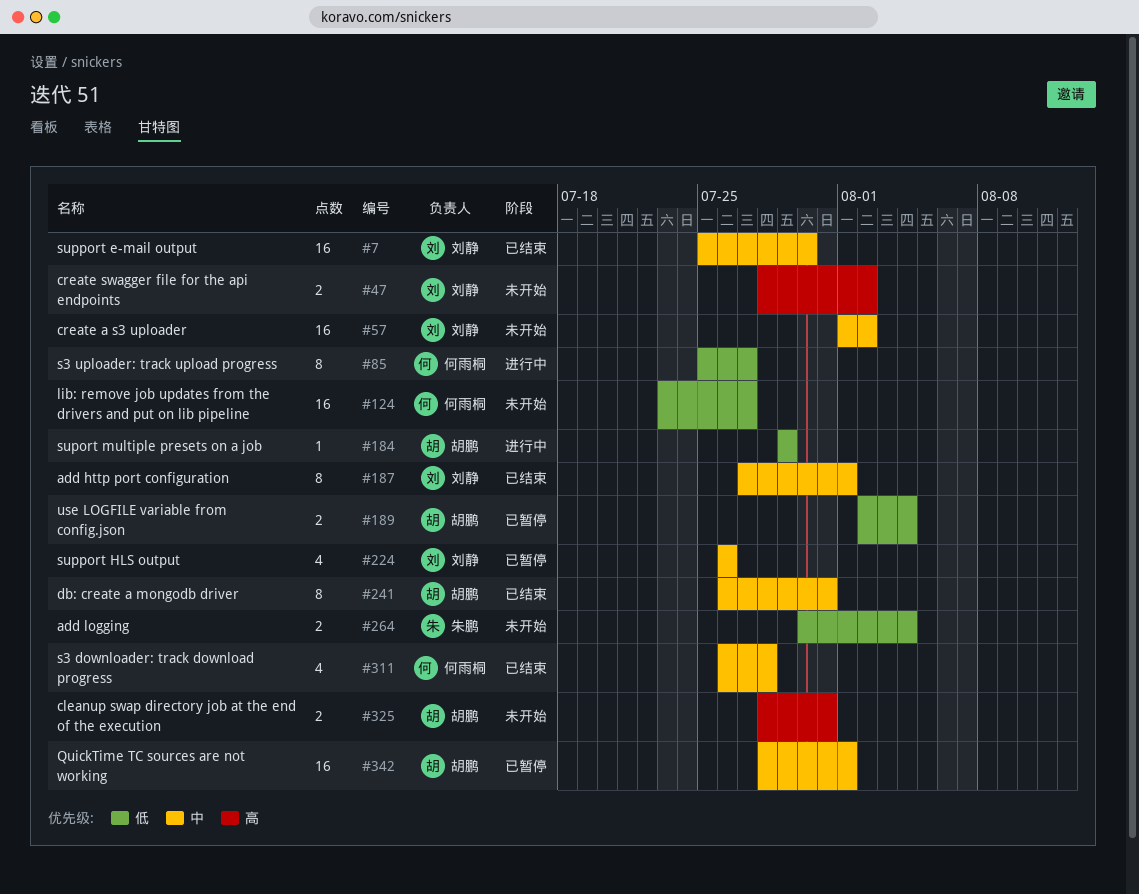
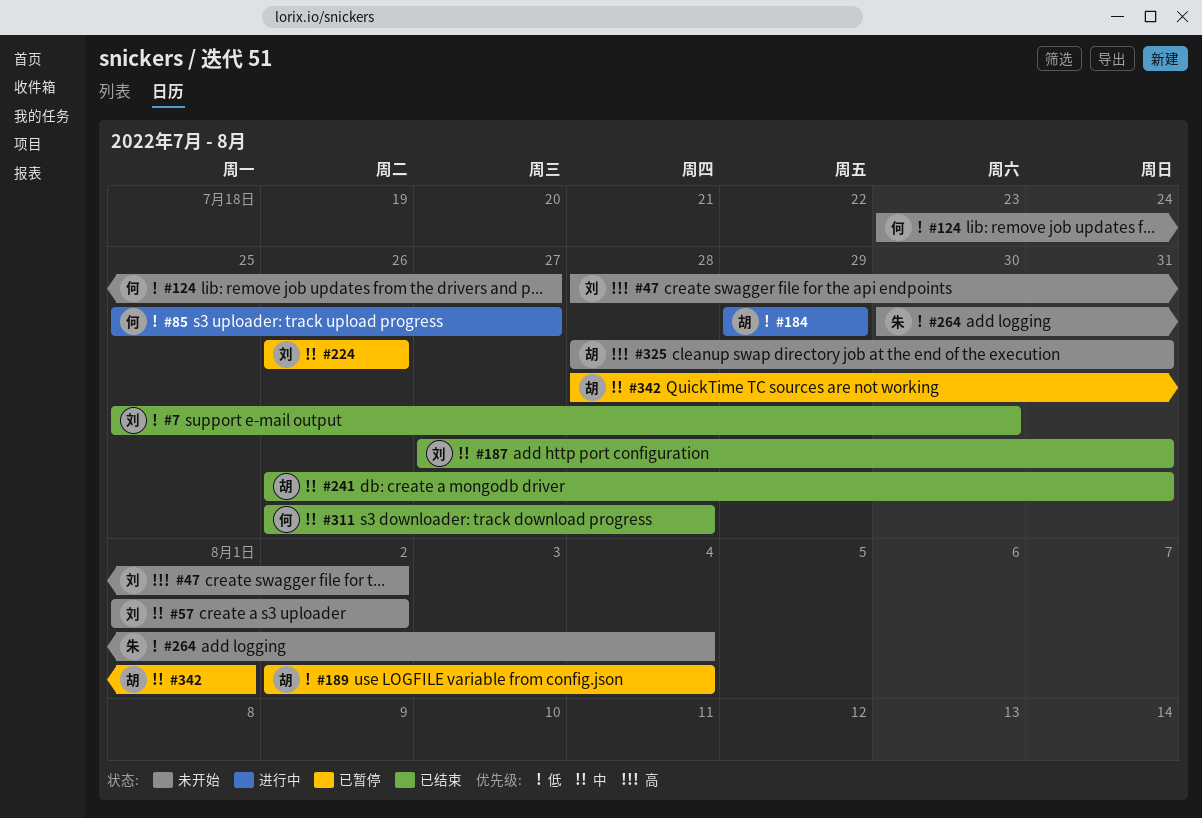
#7, priority: 中 -> 低
#187, due: Aug 1 -> Jul 31

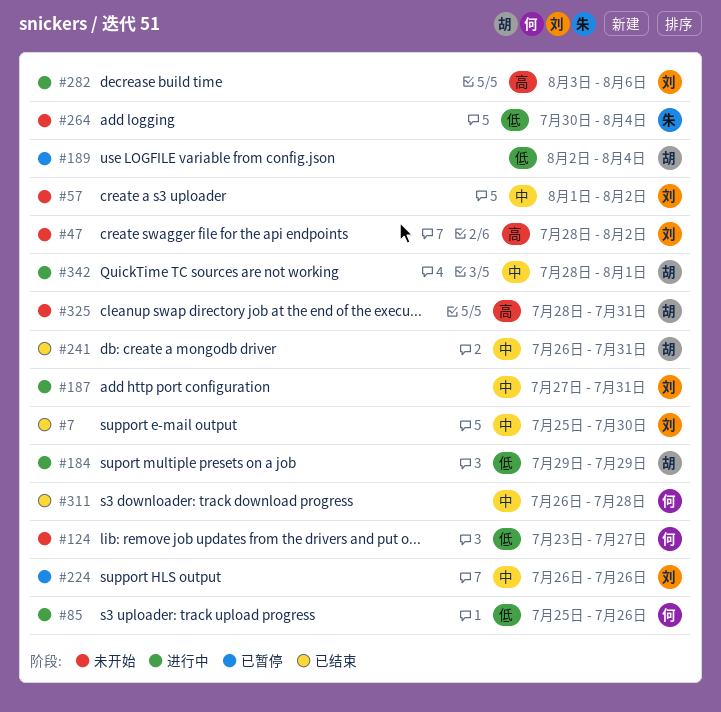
#7, priority: 低 -> 中
#85, due: Jul 27 -> Jul 26
#187, status: 已结束 -> 进行中
#282: none -> present
#342, status: 已暂停 -> 进行中

